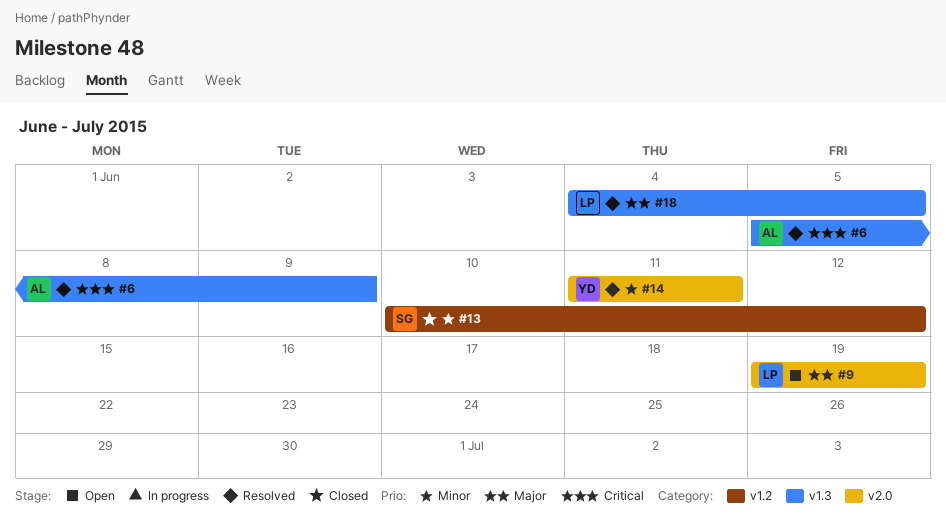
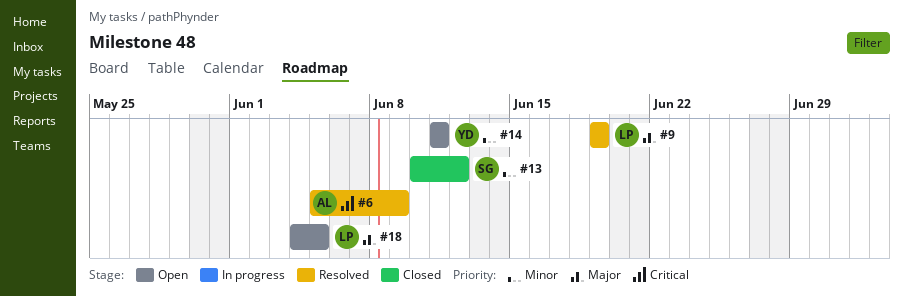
#9, status: Open -> Resolved
#14, status: Resolved -> Open
#18, status: Resolved -> Open

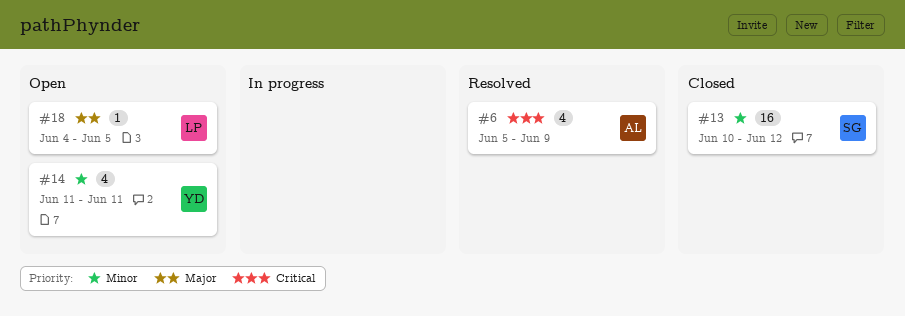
#9: present -> none

